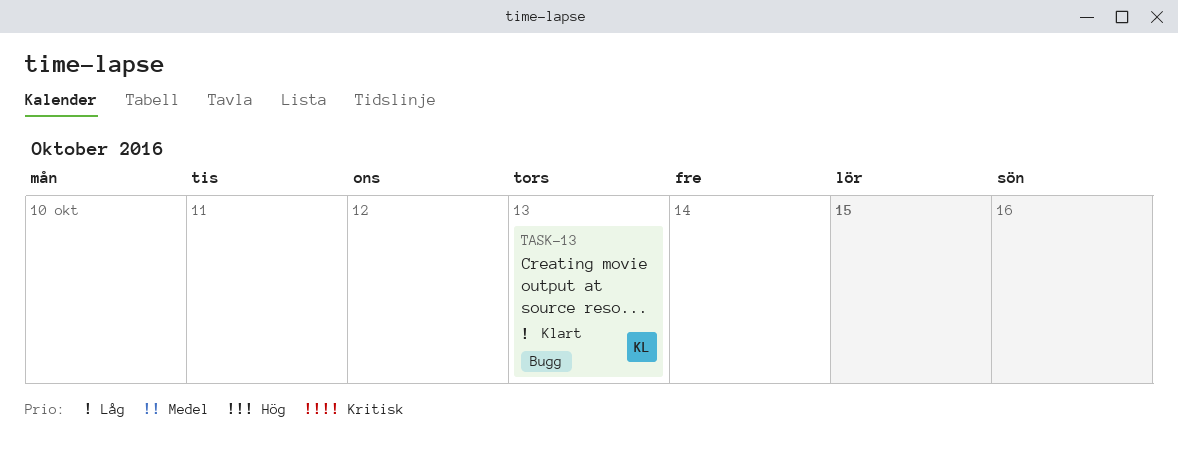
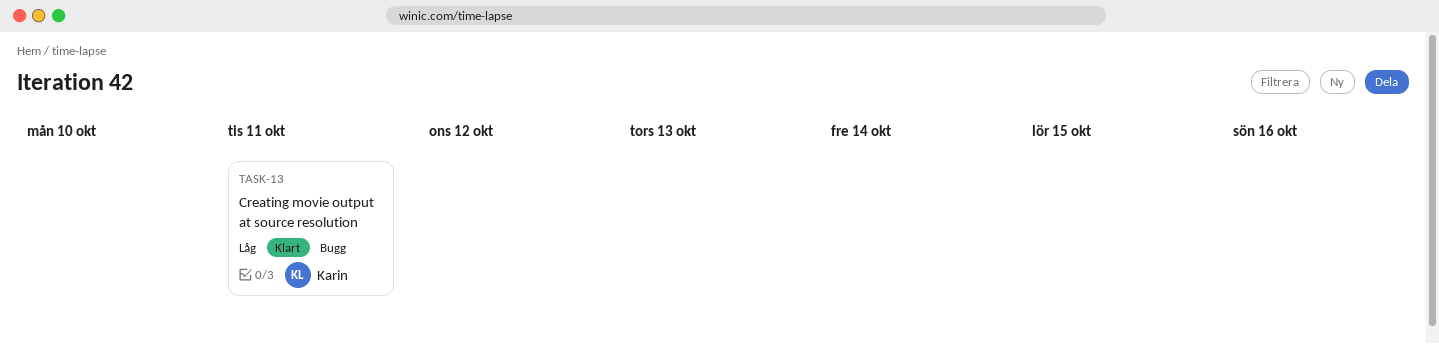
TASK-13, due: Oct 13 -> Oct 11

